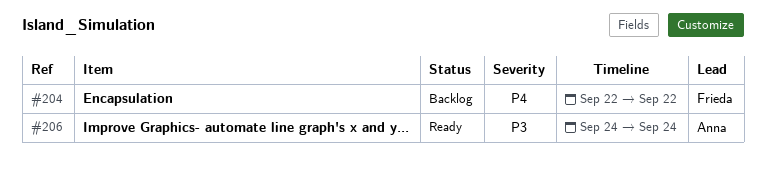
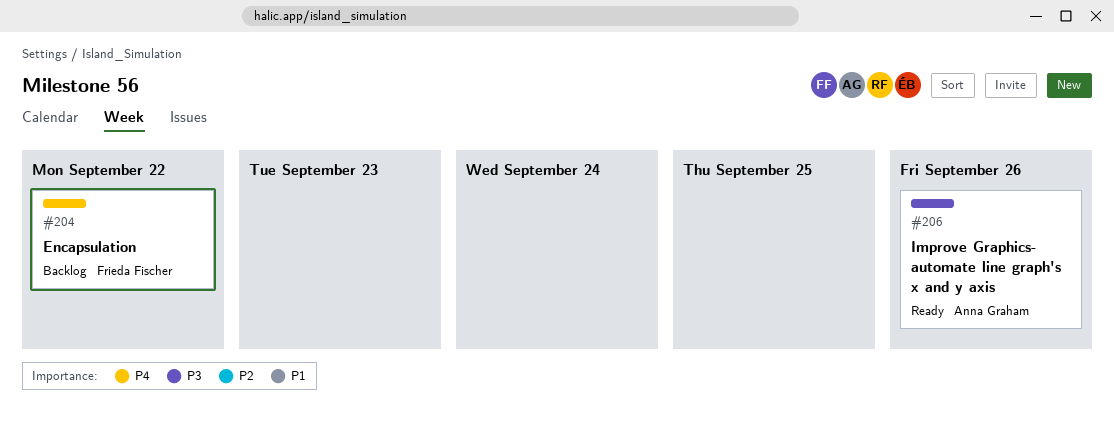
#206, due: Sep 24 -> Sep 26

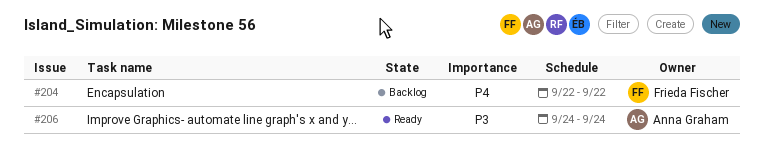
#206, due: Sep 26 -> Sep 24

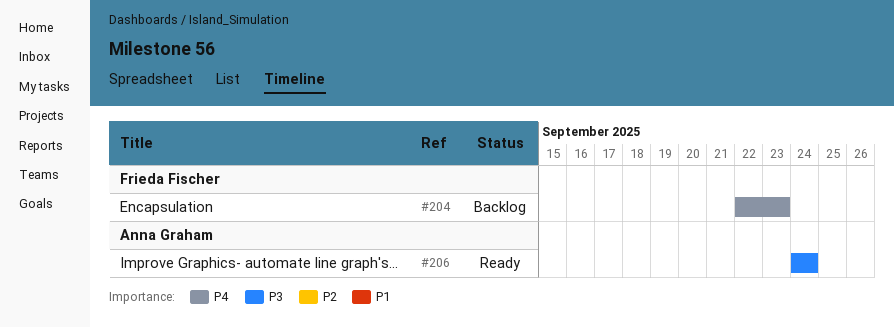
#204, due: Sep 22 -> Sep 23

